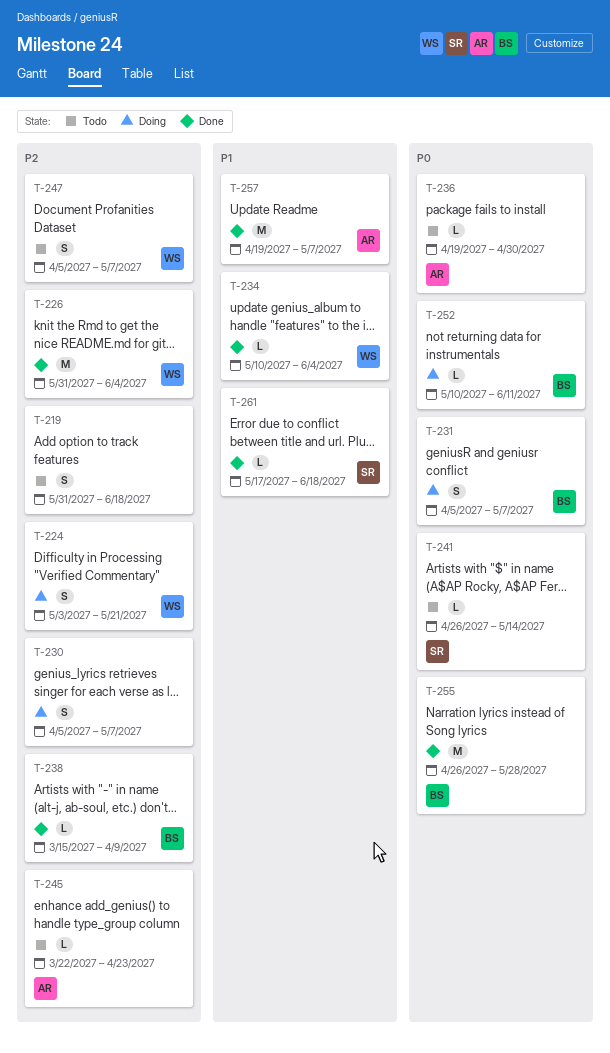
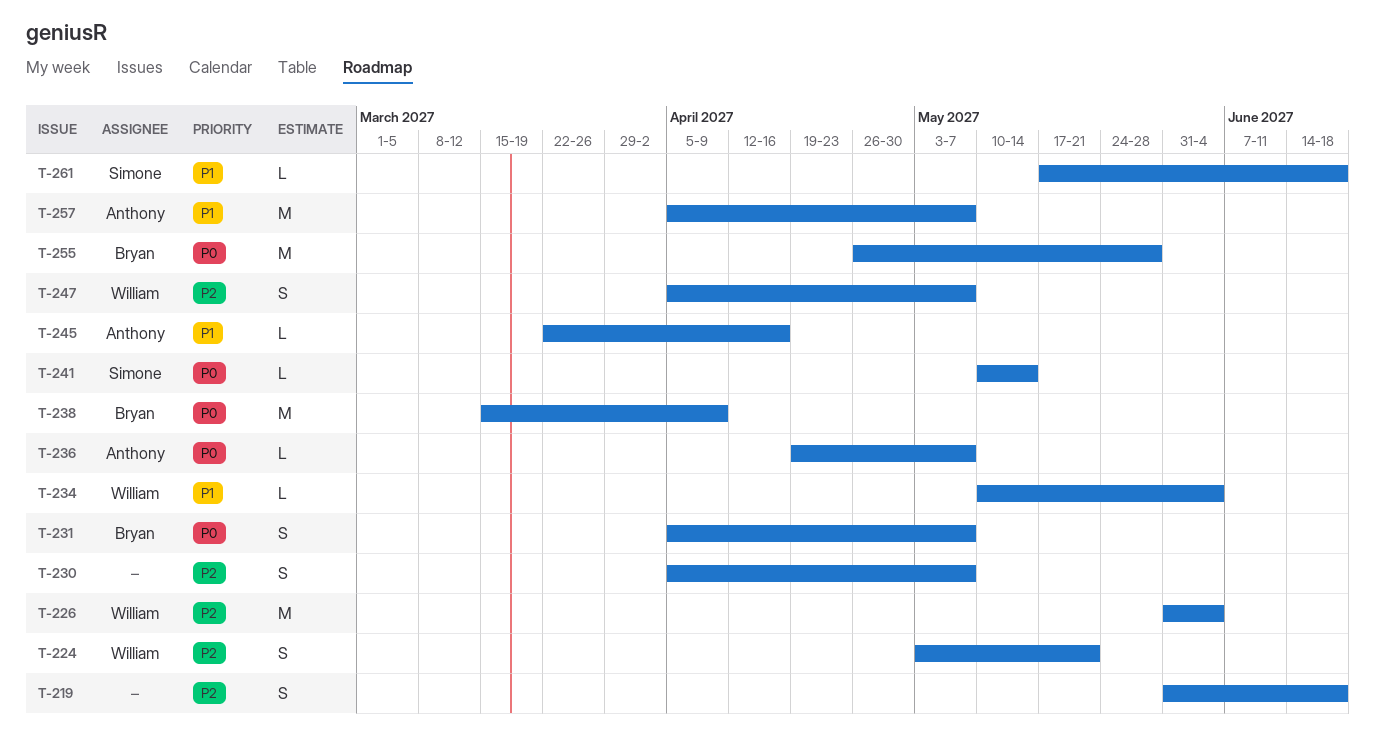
T-236, due: Apr 30 -> May 7
T-238, priority: P2 -> P0
T-238, estimate: L -> M
T-241, start: Apr 26 -> May 10
T-245, priority: P2 -> P1
T-245, due: Apr 23 -> Apr 16
T-252: present -> none
T-257, start: Apr 19 -> Apr 5

